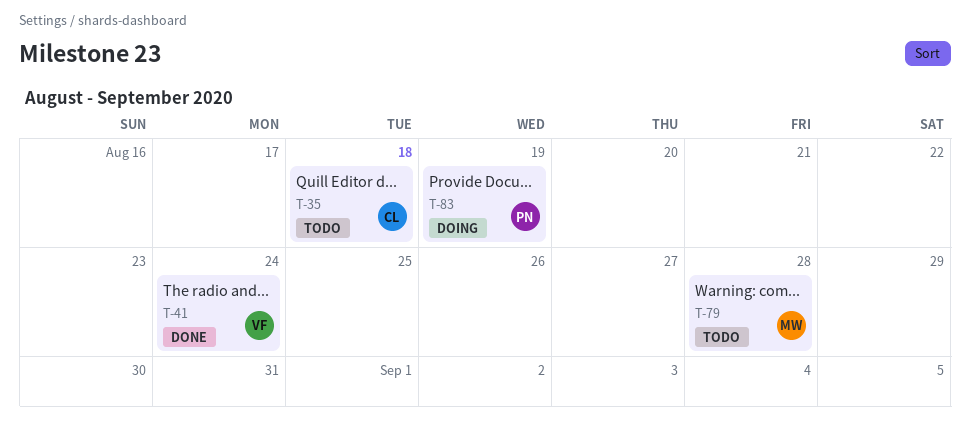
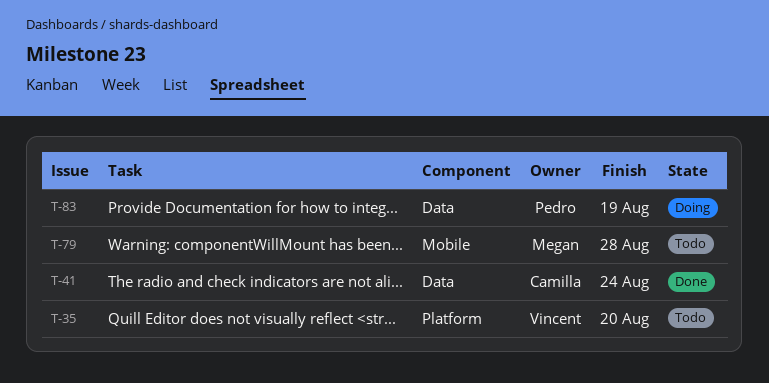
T-35, owner: Camilla -> Vincent
T-35, due: Aug 18 -> Aug 20
T-41, owner: Vincent -> Camilla

